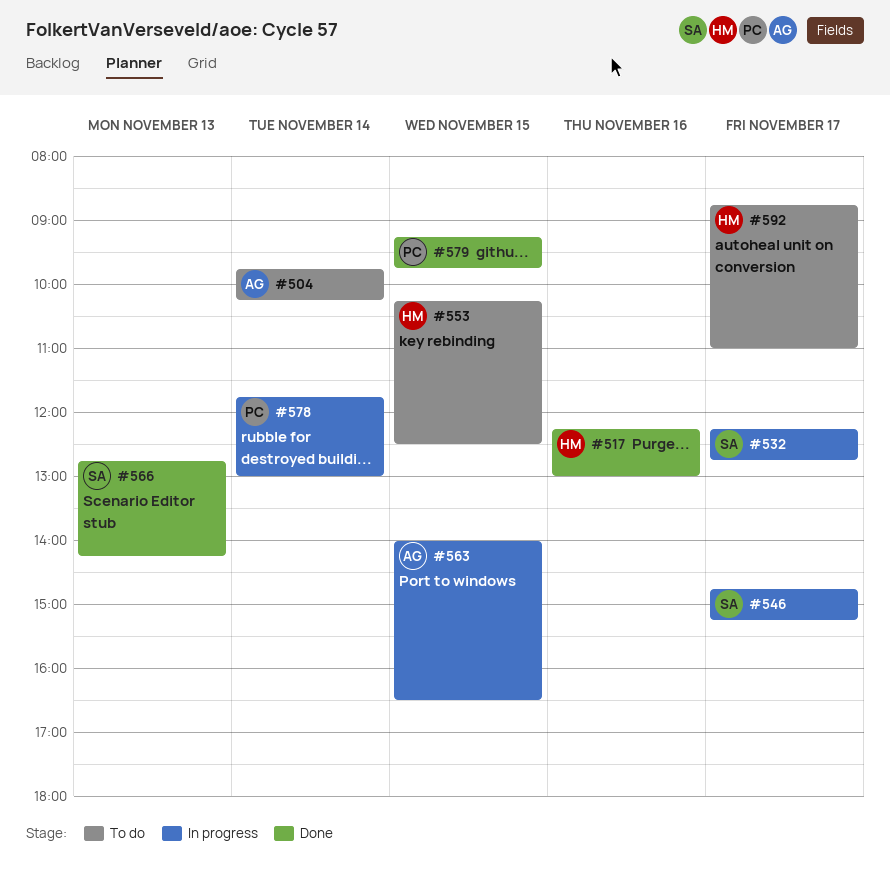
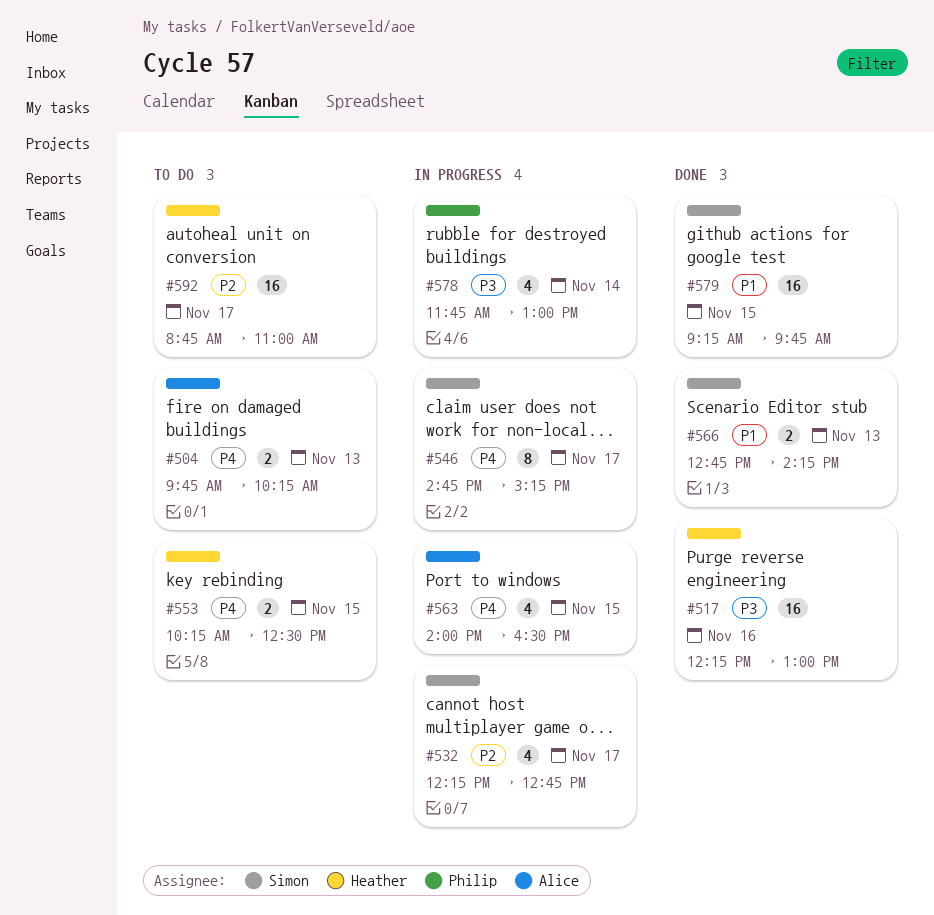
#504, day: Nov 14 -> Nov 13
#579, owner: Philip -> Simon

